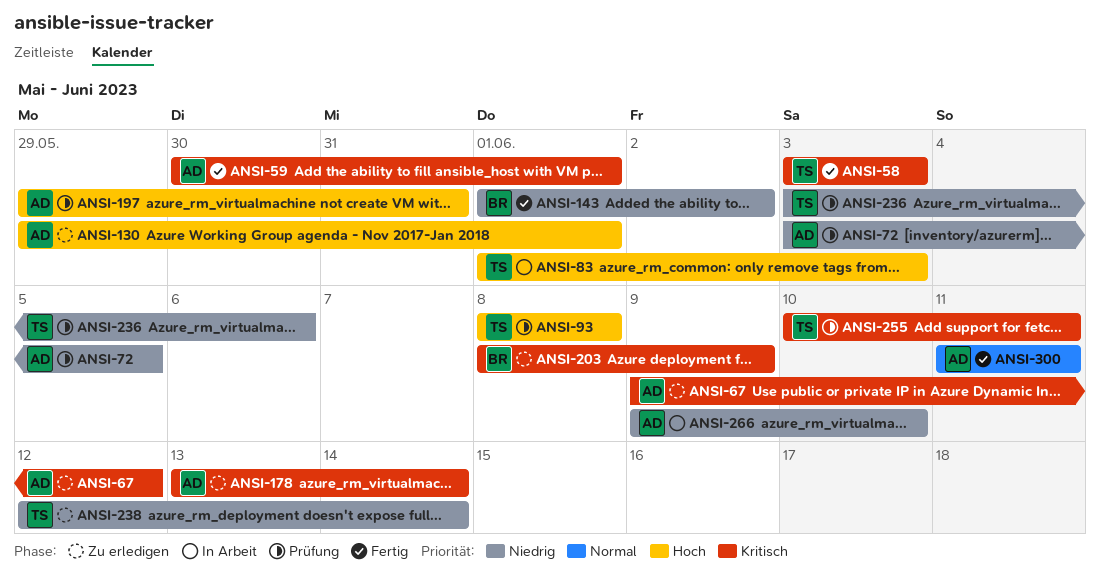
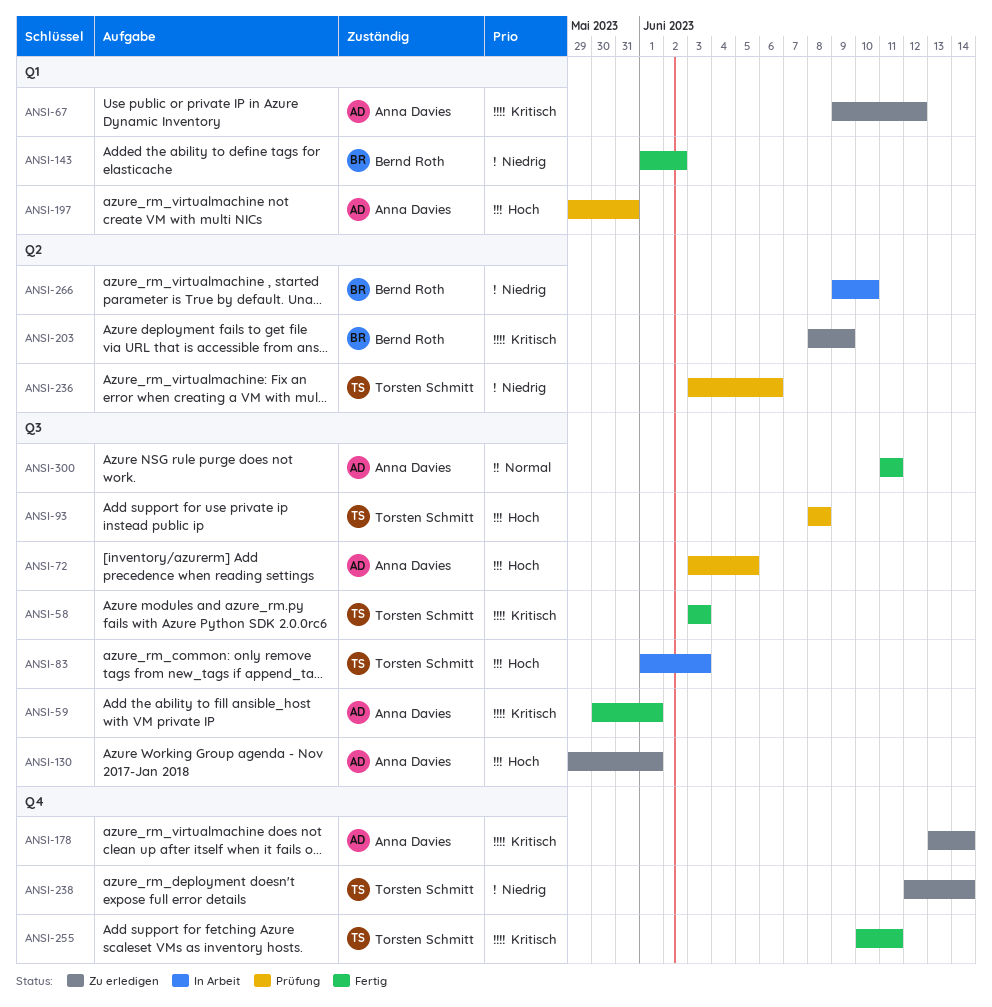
ANSI-72, priority: Niedrig -> Hoch
ANSI-255, status: Prüfung -> Fertig
ANSI-266, owner: Anna Davies -> Bernd Roth

